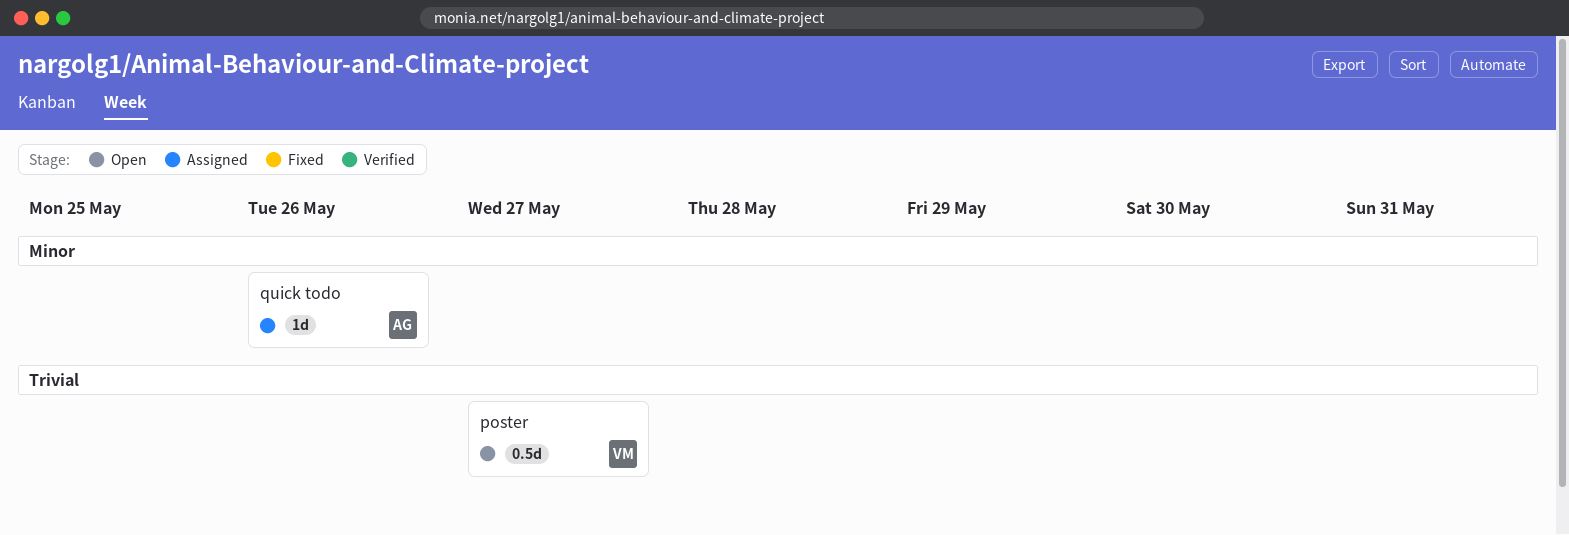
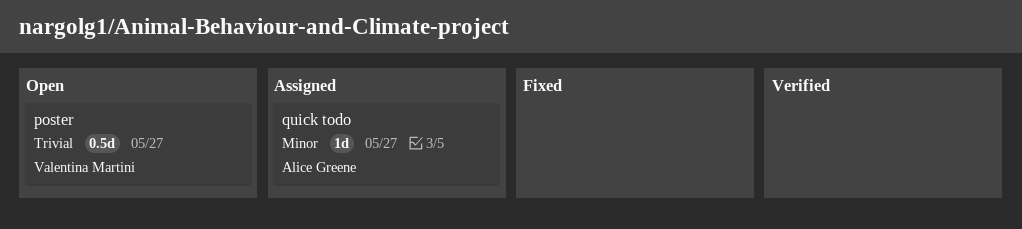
quick todo, due: May 26 -> May 27

